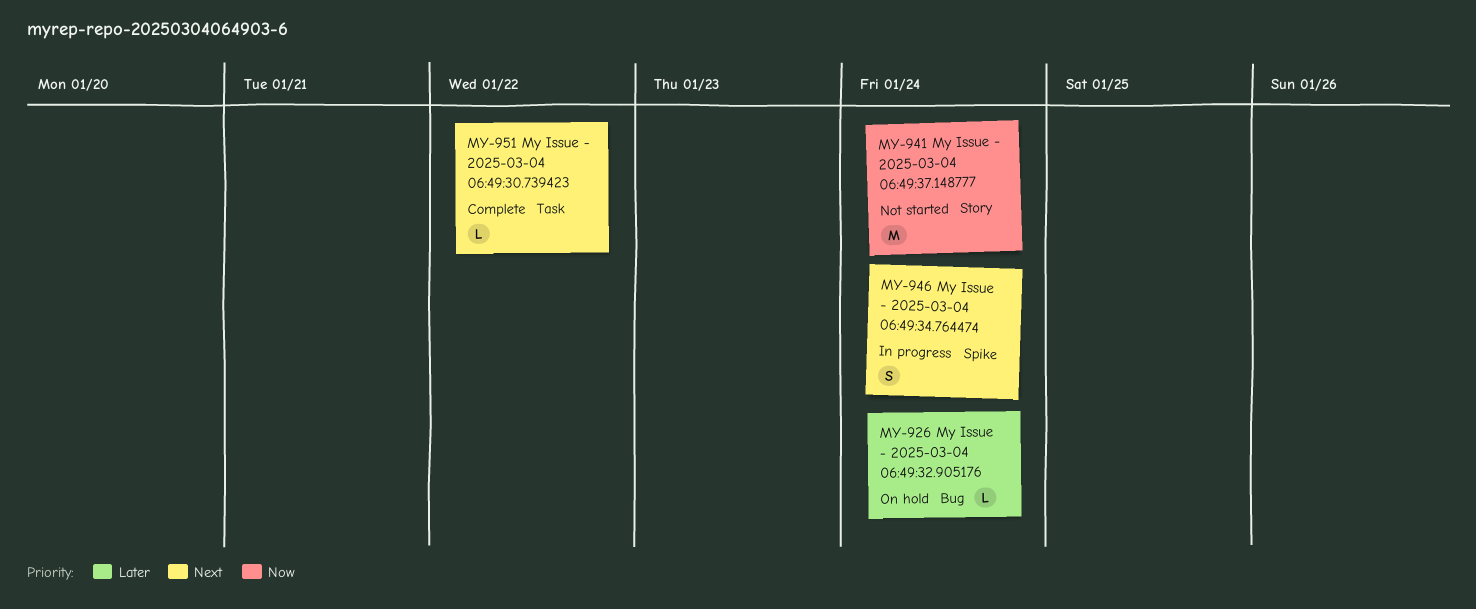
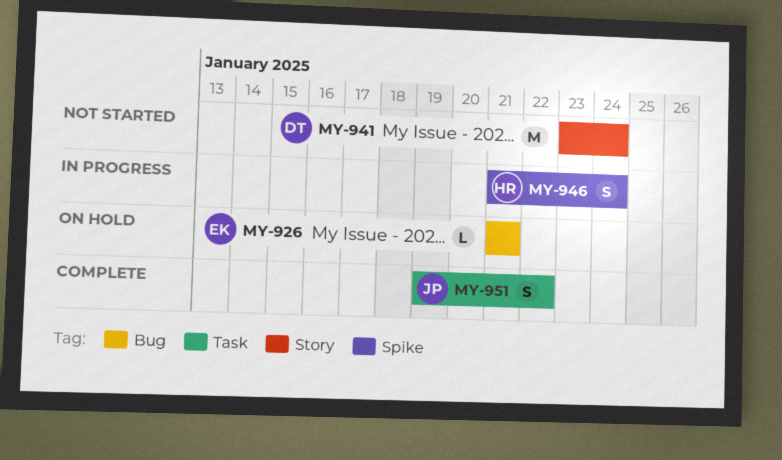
MY-926, due: Jan 24 -> Jan 21
MY-951, estimate: L -> S

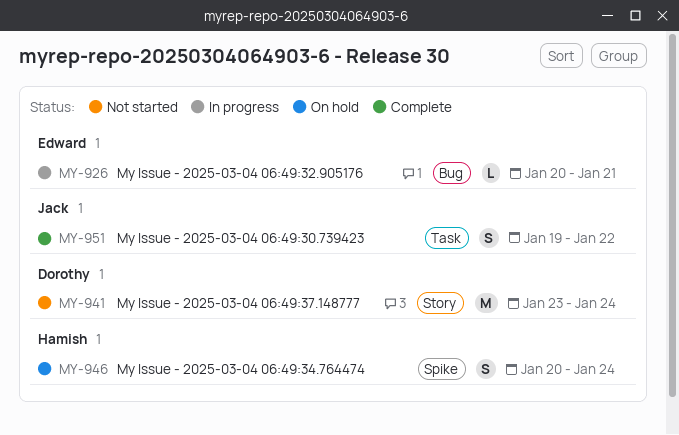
MY-926, status: On hold -> In progress
MY-926, start: Jan 21 -> Jan 20
MY-946, status: In progress -> On hold
MY-946, start: Jan 21 -> Jan 20

